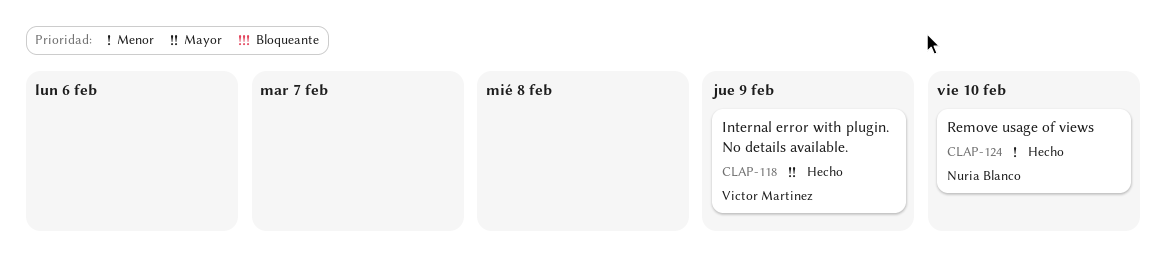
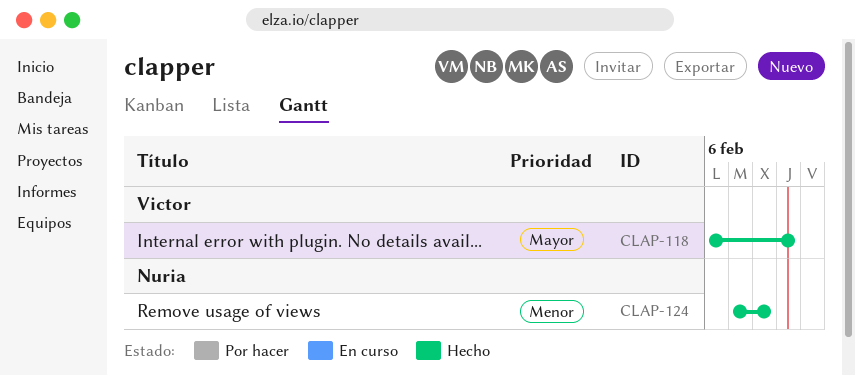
CLAP-124, due: Feb 10 -> Feb 8

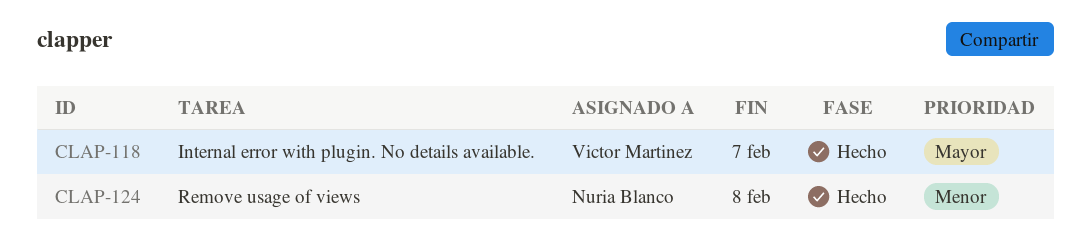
CLAP-118, due: Feb 9 -> Feb 7

